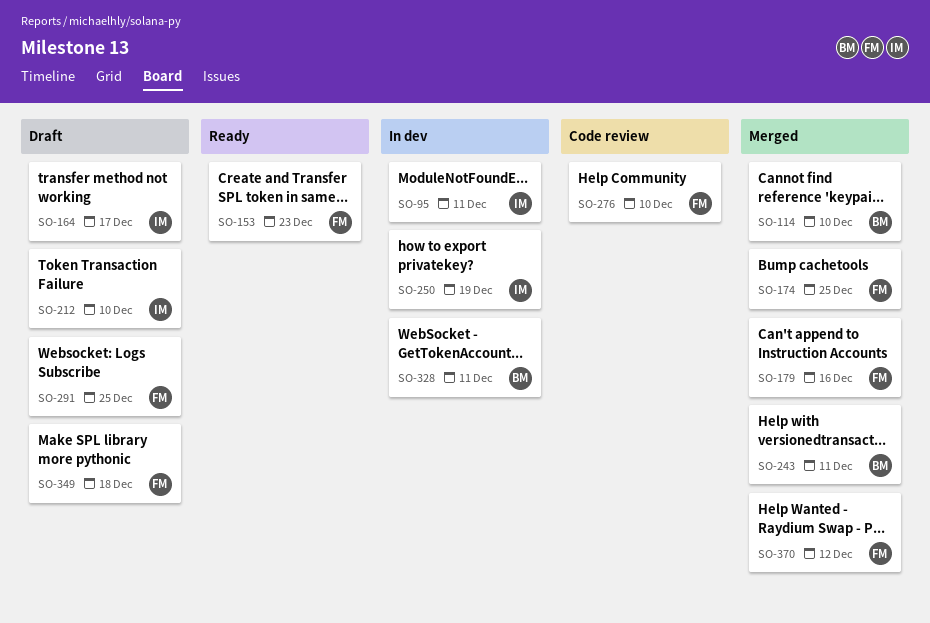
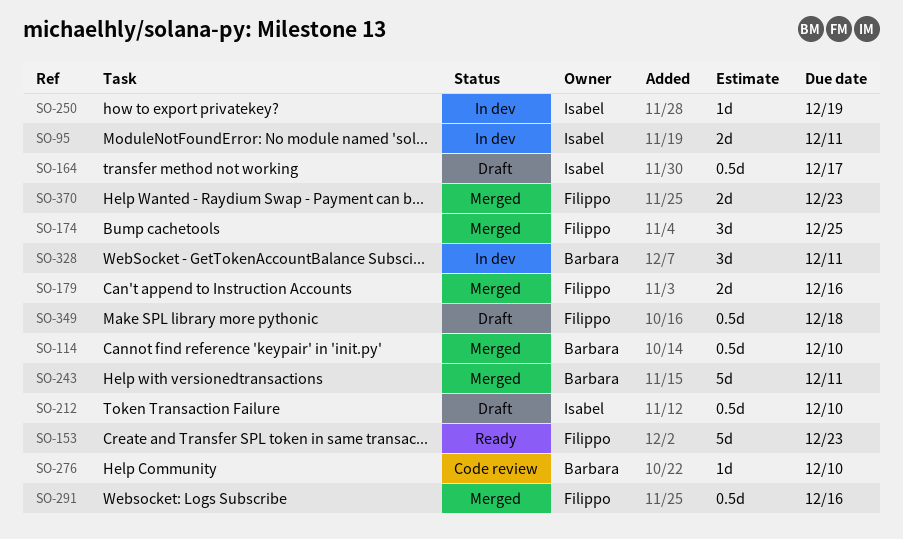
SO-276, owner: Filippo -> Barbara
SO-291, status: Draft -> Merged
SO-291, due: Dec 25 -> Dec 16
SO-370, due: Dec 12 -> Dec 23

